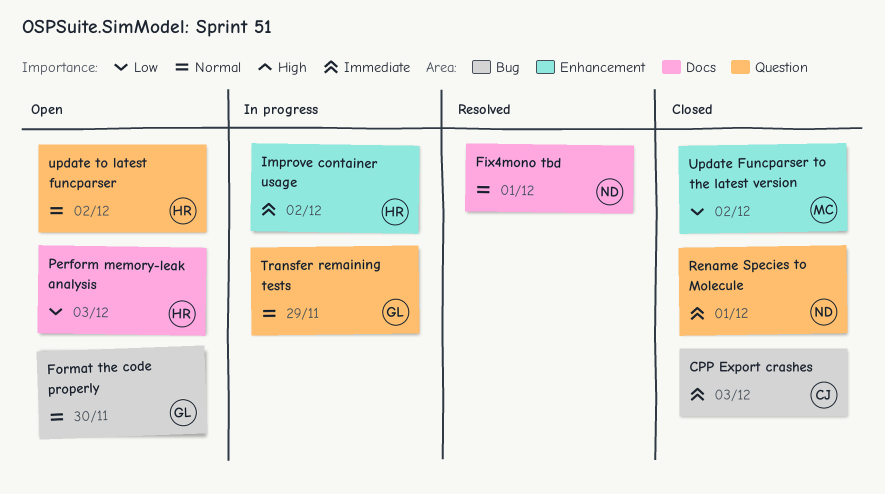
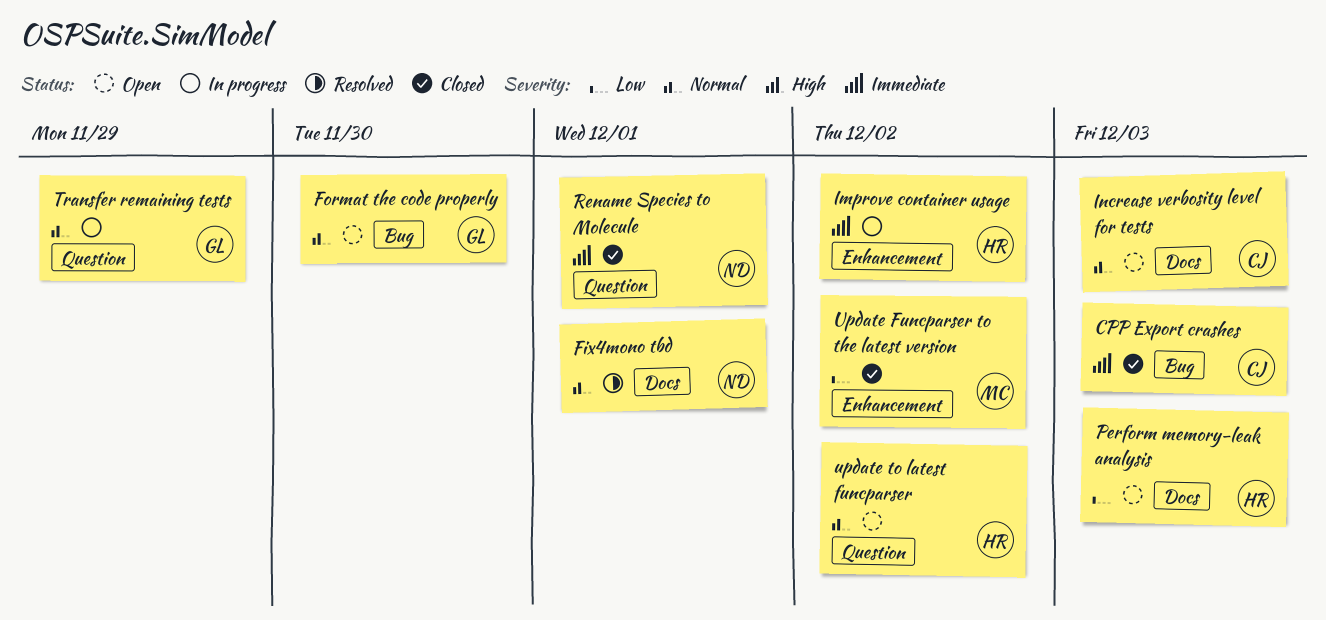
Increase verbosity level for tests: none -> present

